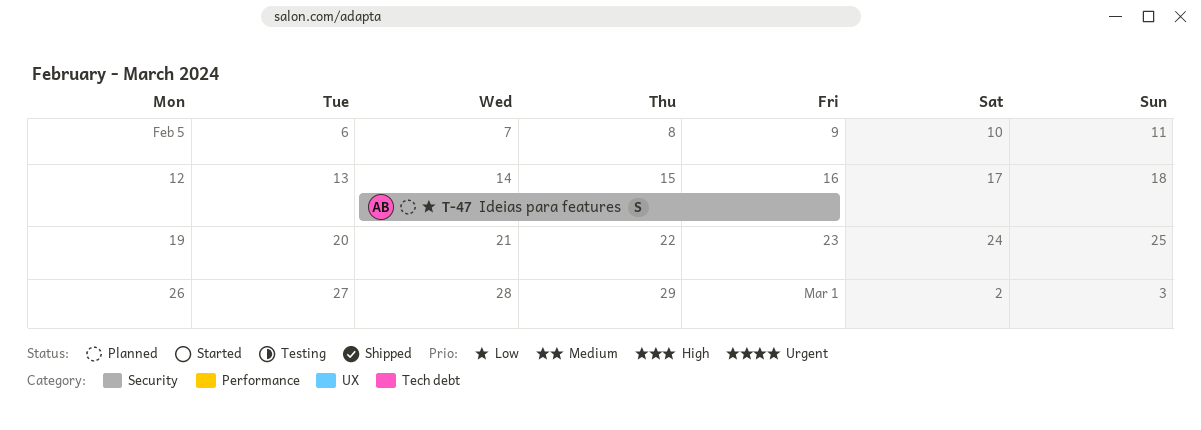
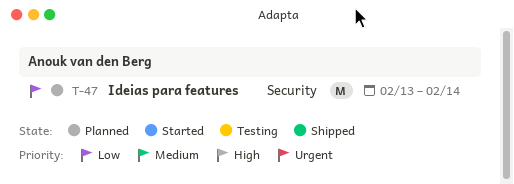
T-47, estimate: S -> M
T-47, start: Feb 14 -> Feb 13
T-47, due: Feb 16 -> Feb 14

